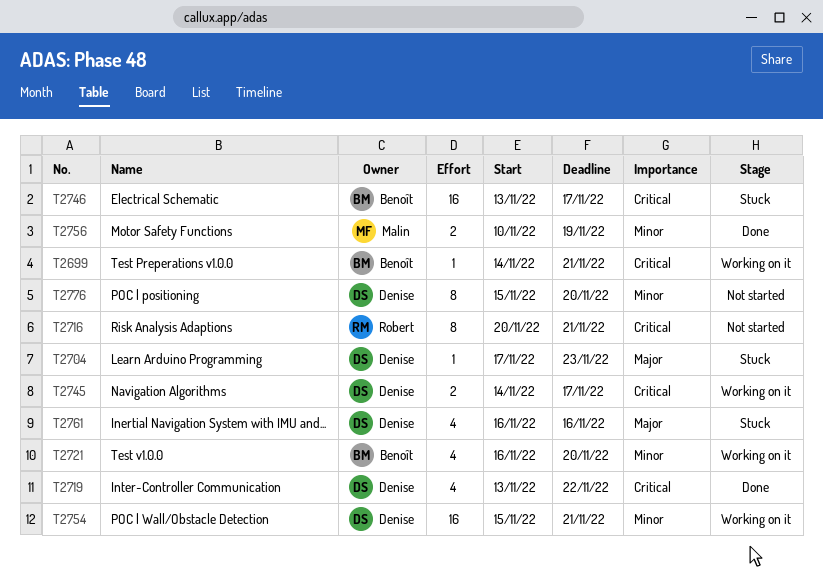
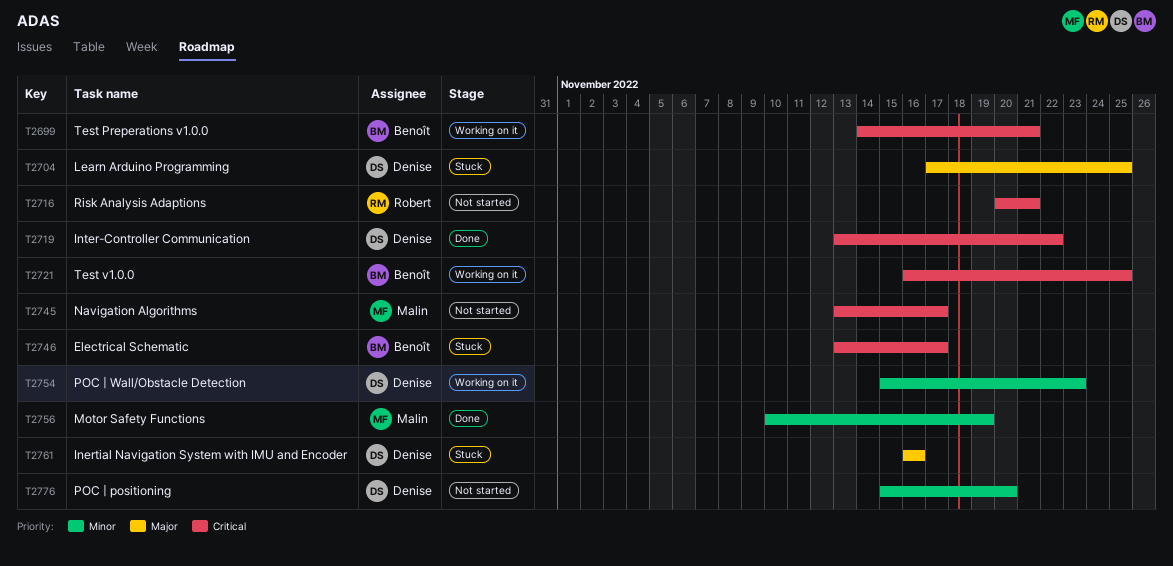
T2704, due: Nov 23 -> Nov 25
T2721, priority: Minor -> Critical
T2721, due: Nov 20 -> Nov 25
T2745, status: Working on it -> Not started
T2745, owner: Denise -> Malin
T2745, start: Nov 14 -> Nov 13
T2754, due: Nov 21 -> Nov 23

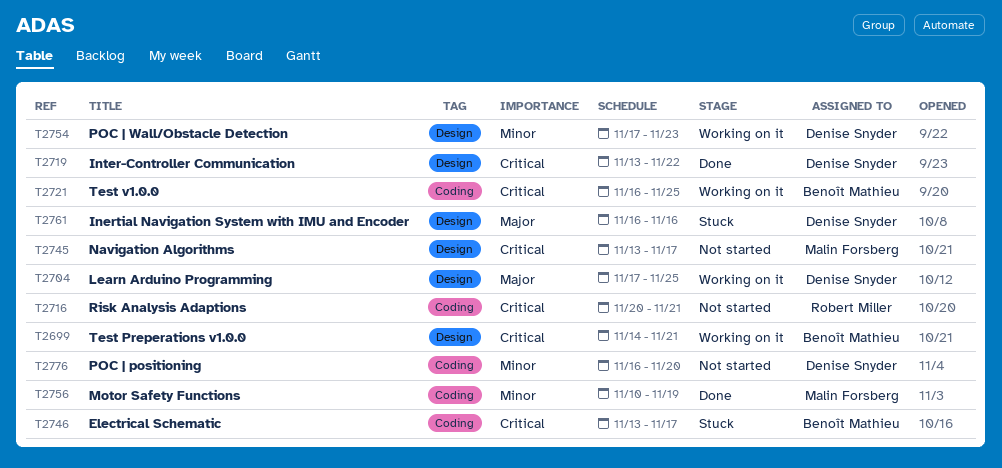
T2704, status: Stuck -> Working on it
T2754, start: Nov 15 -> Nov 17
T2776, start: Nov 15 -> Nov 16

